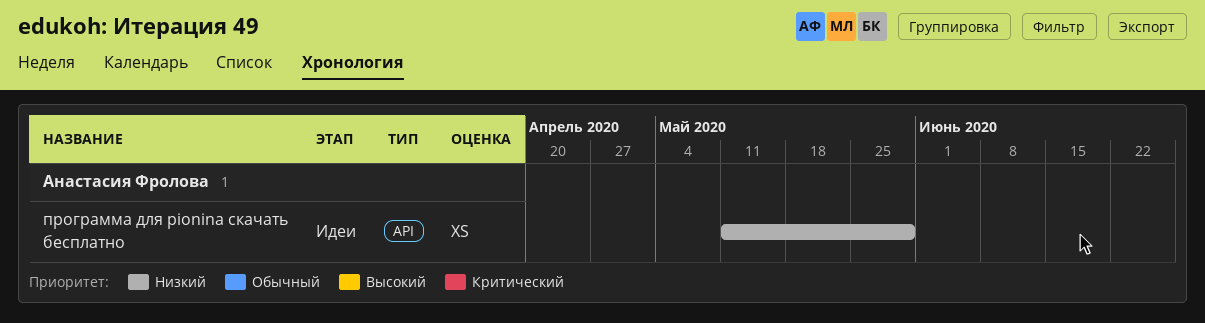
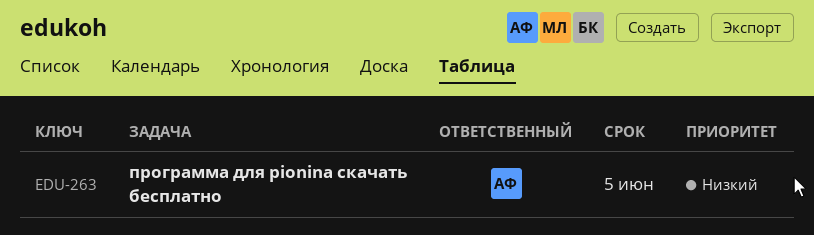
программа для pionina скачать бесплатно, due: May 29 -> Jun 5

